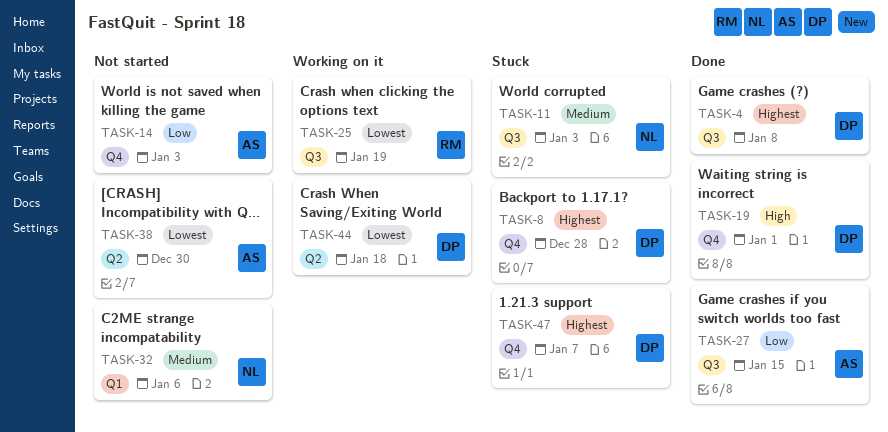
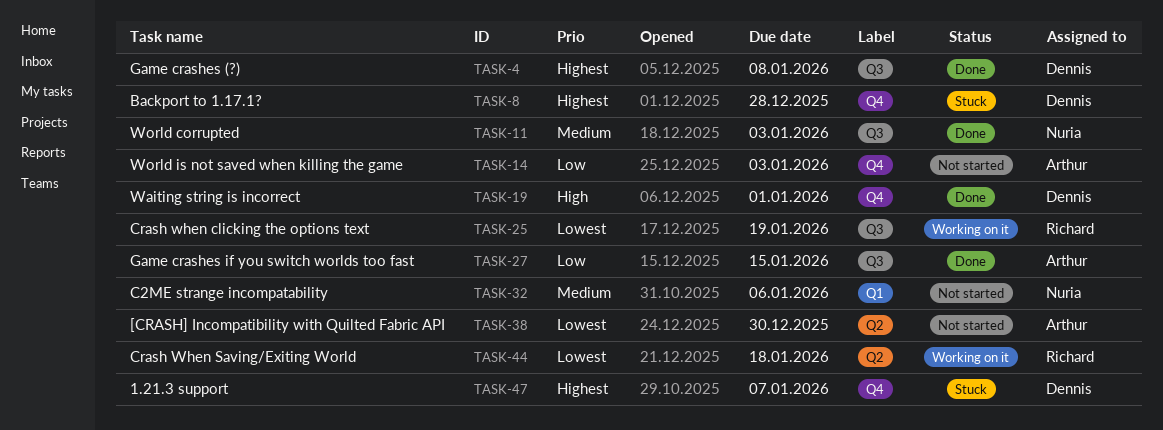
TASK-11, status: Stuck -> Done
TASK-44, owner: Dennis -> Richard

